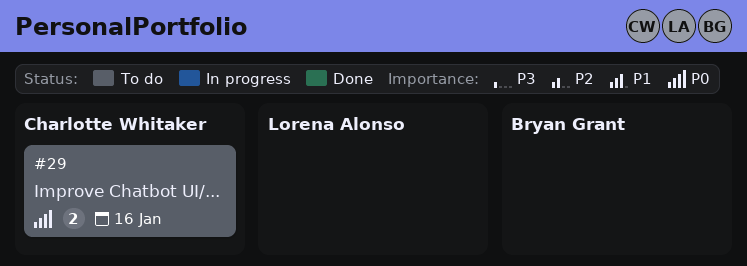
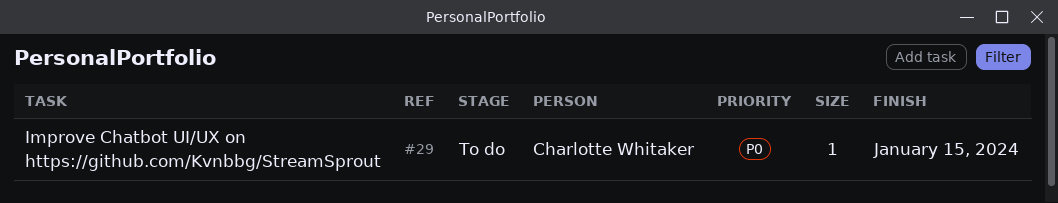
#29, estimate: 2 -> 1
#29, due: Jan 16 -> Jan 15

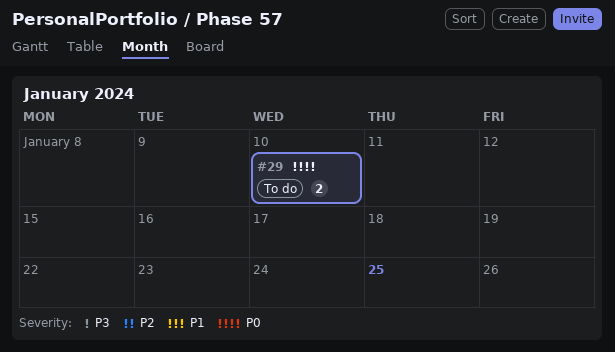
#29, estimate: 1 -> 2
#29, due: Jan 15 -> Jan 10

